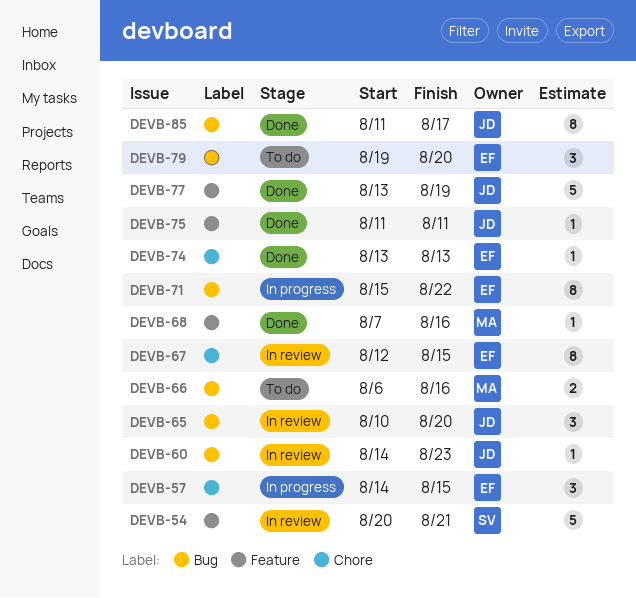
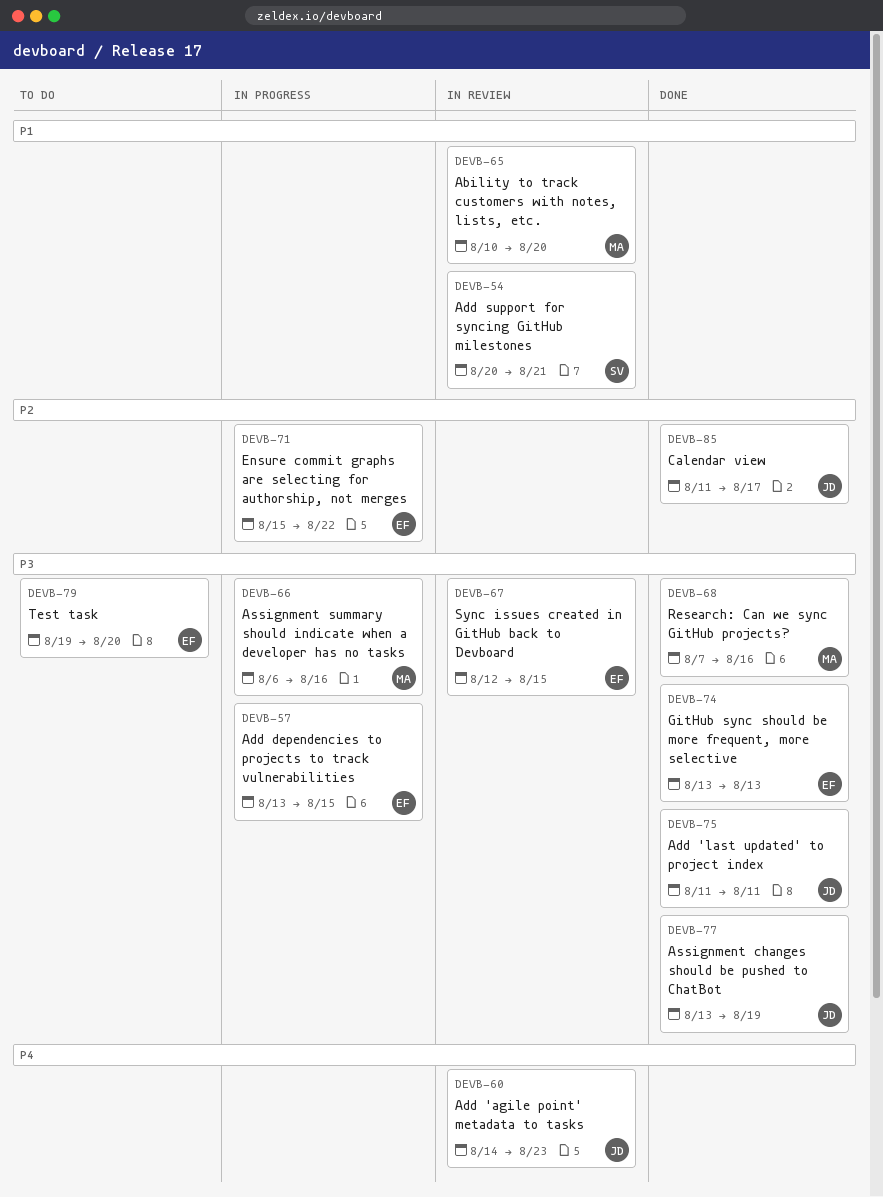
DEVB-57, start: Aug 14 -> Aug 13
DEVB-65, owner: JD -> MA
DEVB-66, status: To do -> In progress

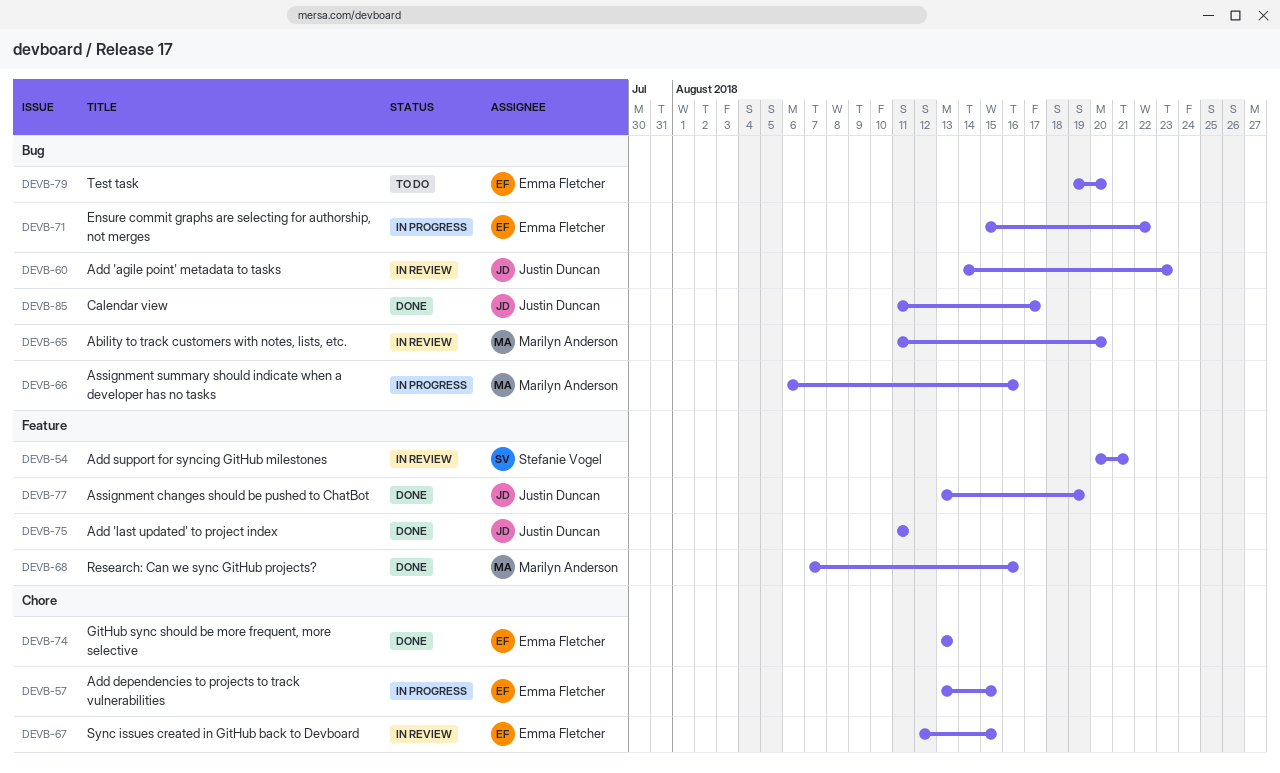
DEVB-65, start: Aug 10 -> Aug 11

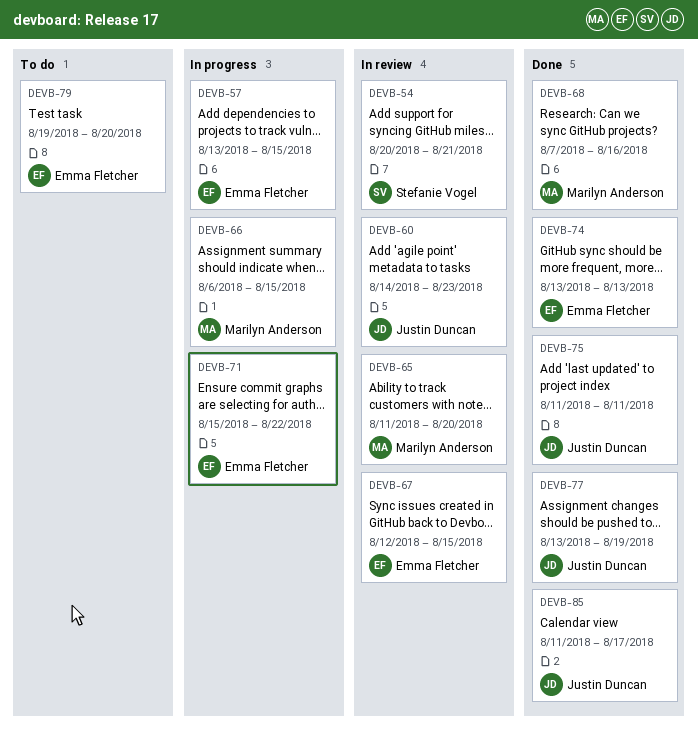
DEVB-66, due: Aug 16 -> Aug 15

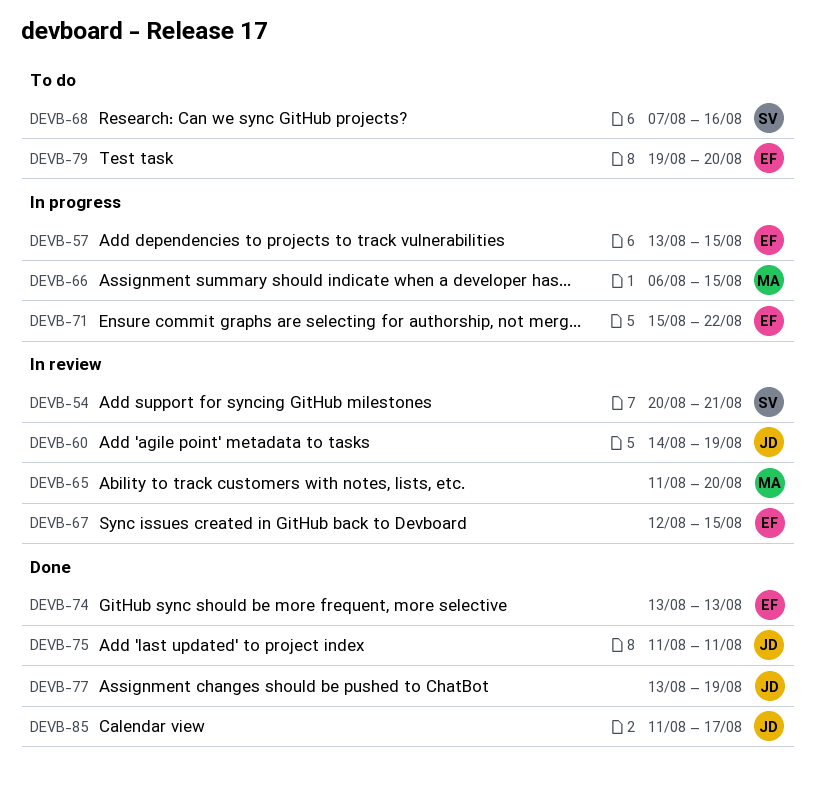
DEVB-60, due: Aug 23 -> Aug 19
DEVB-68, status: Done -> To do
DEVB-68, owner: Marilyn Anderson -> Stefanie Vogel

